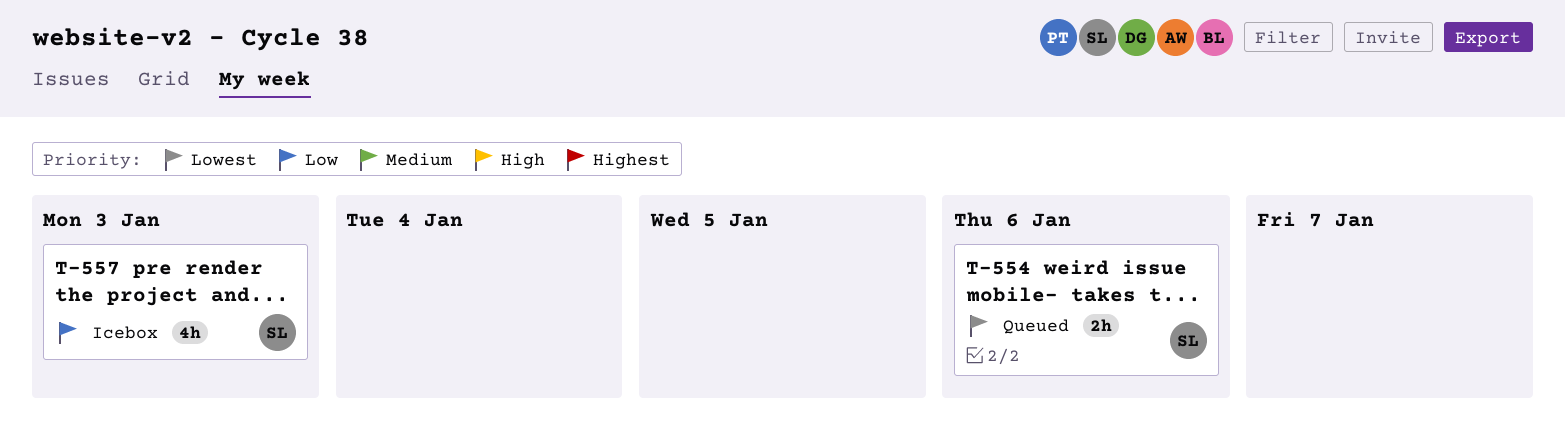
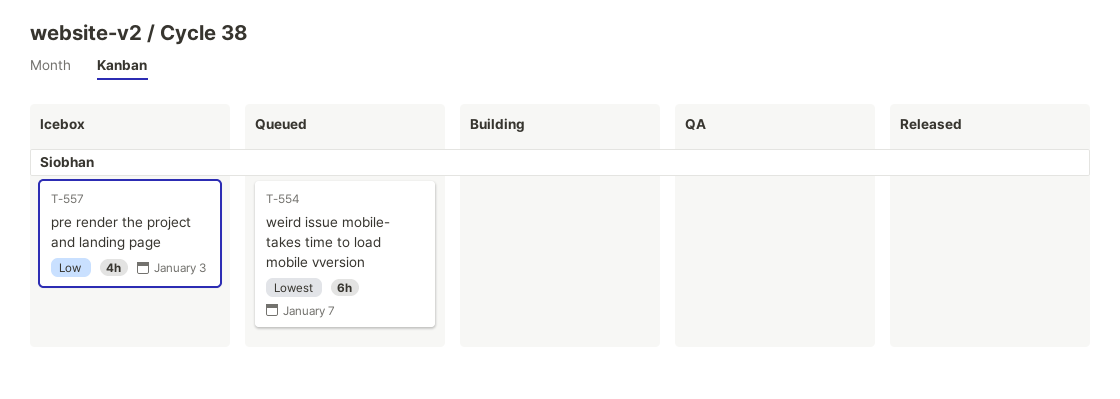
T-554, estimate: 2h -> 6h
T-554, due: Jan 6 -> Jan 7

